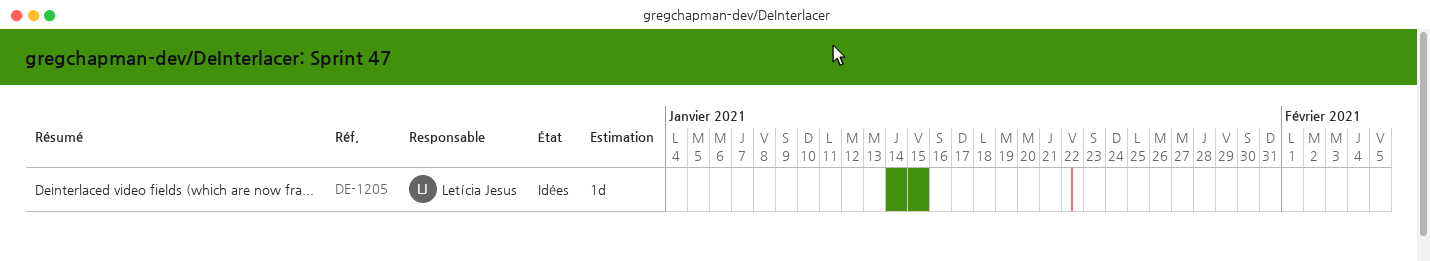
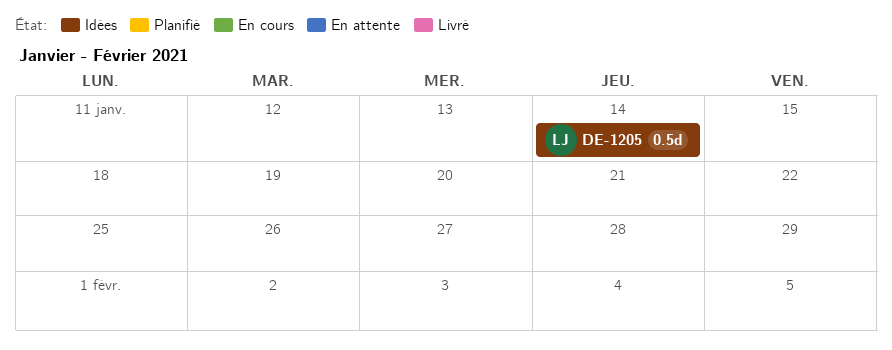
DE-1205, estimate: 1d -> 0.5d
DE-1205, due: Jan 15 -> Jan 14

